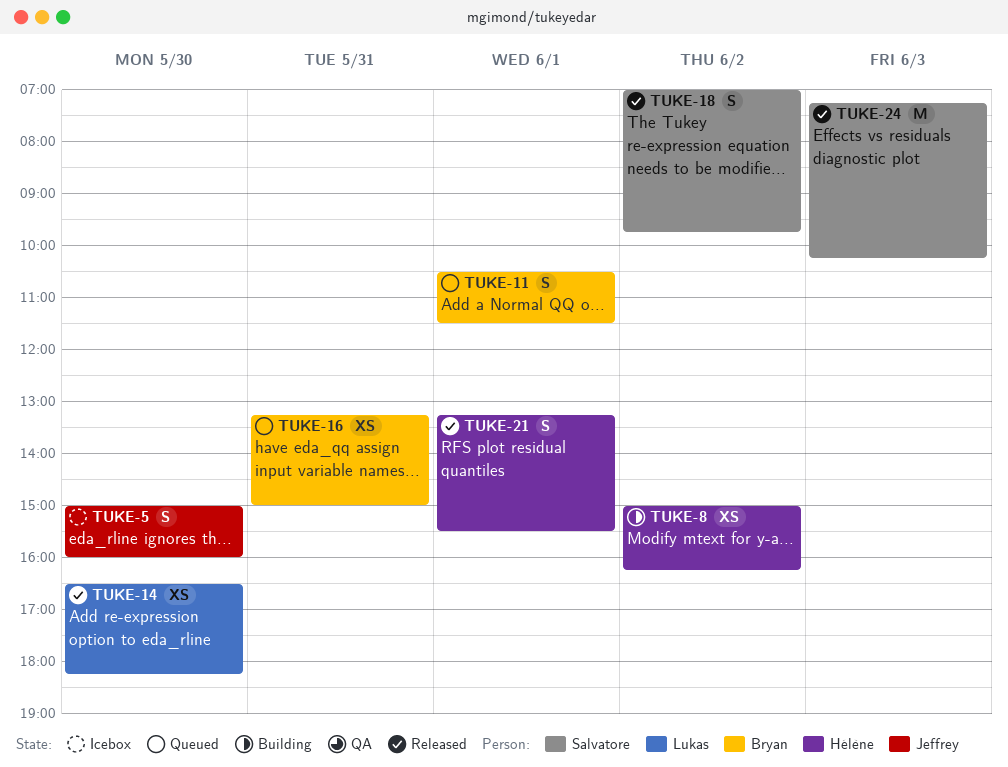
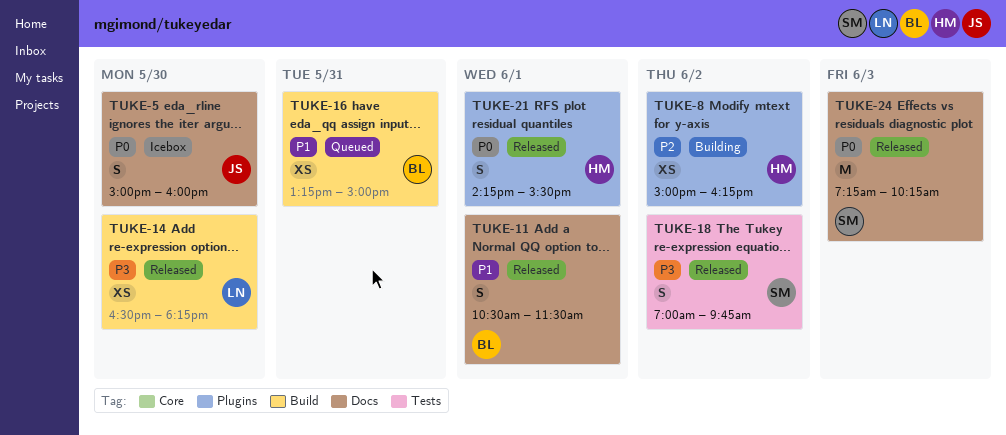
TUKE-11, status: Queued -> Released
TUKE-21, begins: 13:15 -> 14:15

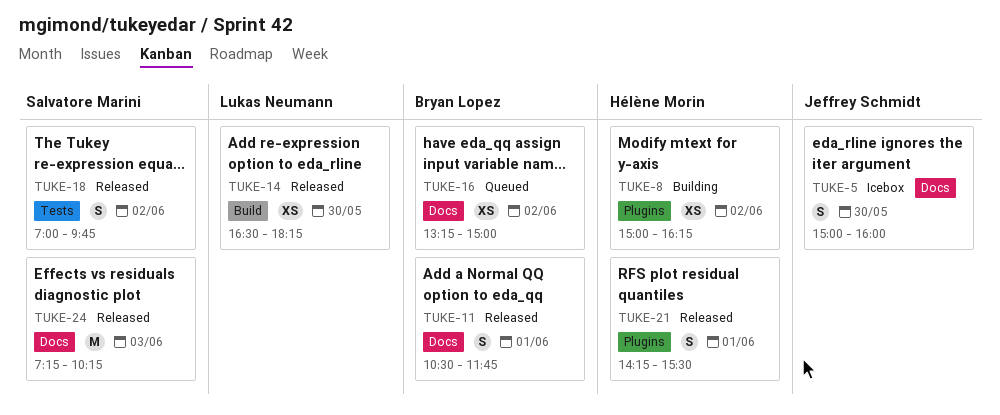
TUKE-11, ends: 11:30 -> 11:45
TUKE-16, label: Build -> Docs
TUKE-16, day: May 31 -> Jun 2

